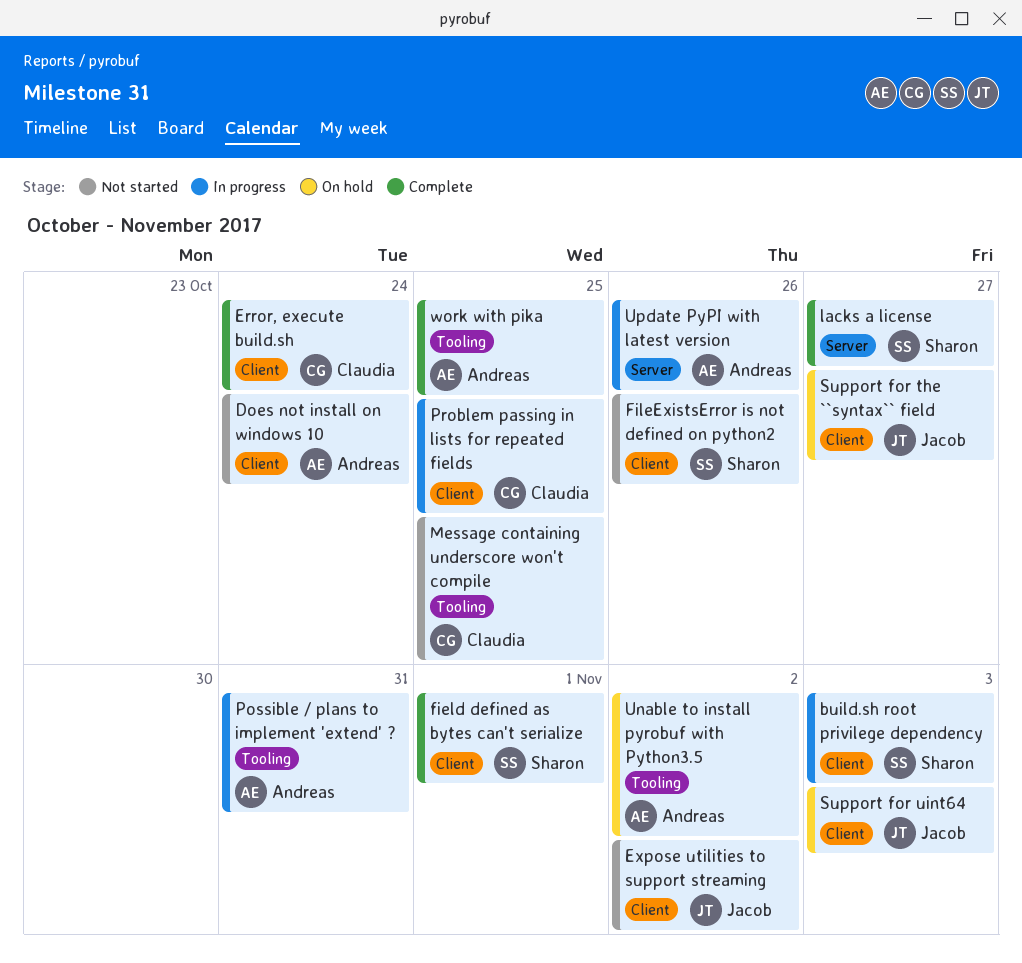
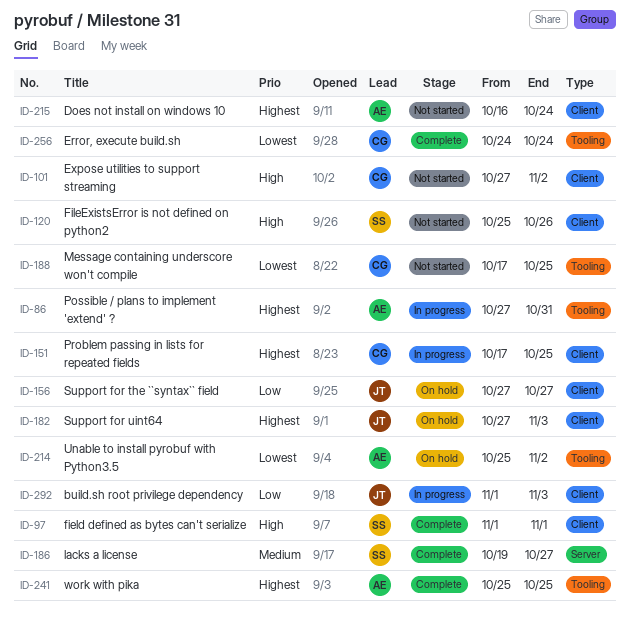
build.sh root privilege dependency, owner: Sharon -> Jacob
Error, execute build.sh, label: Client -> Tooling
Expose utilities to support streaming, owner: Jacob -> Claudia
Update PyPI with latest version: present -> none

